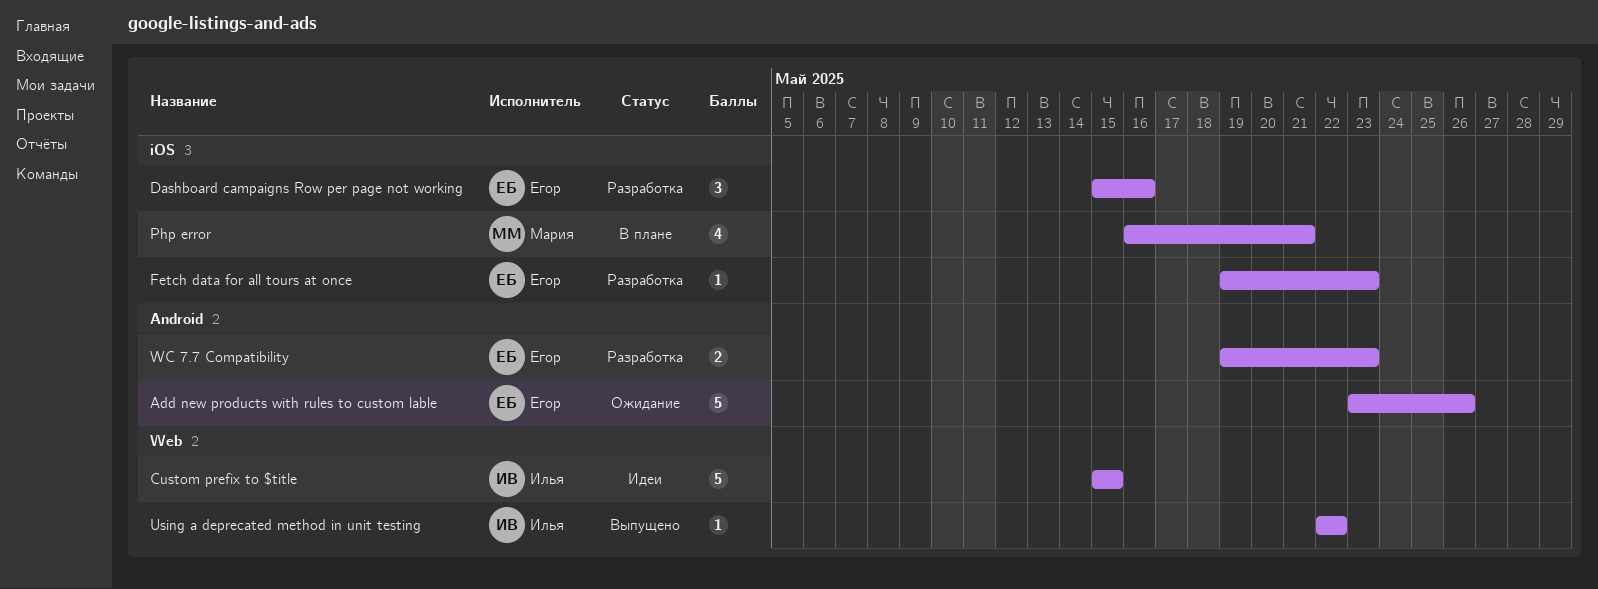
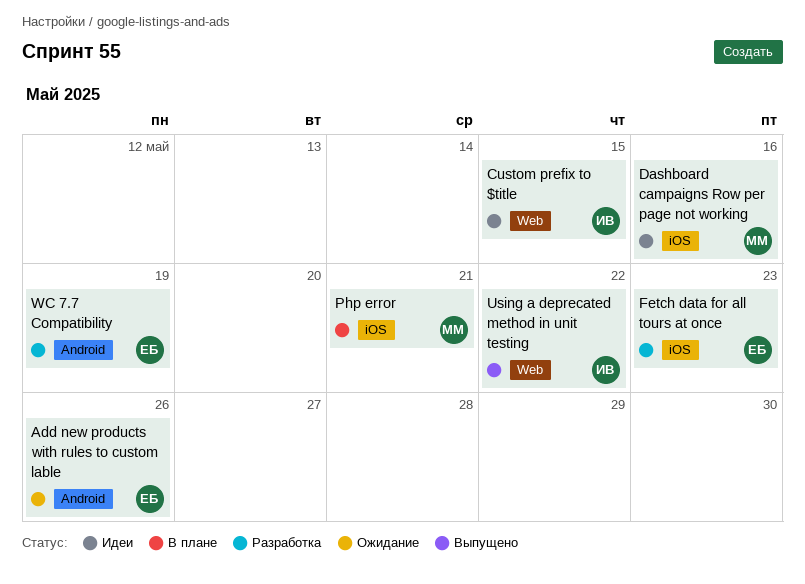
Dashboard campaigns Row per page not working, status: Разработка -> Идеи
Dashboard campaigns Row per page not working, owner: Егор -> Мария
WC 7.7 Compatibility, due: May 23 -> May 19

